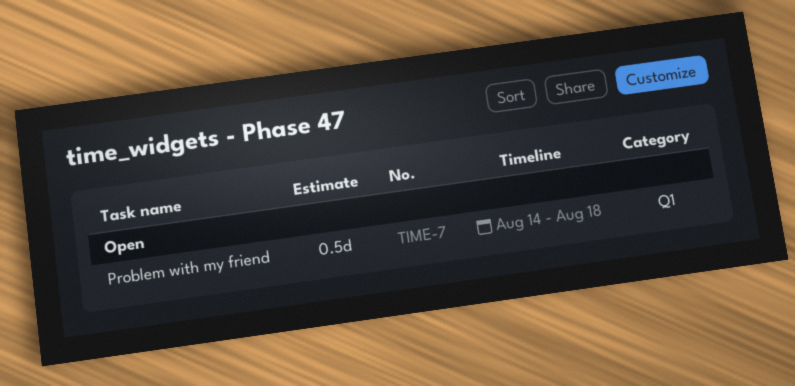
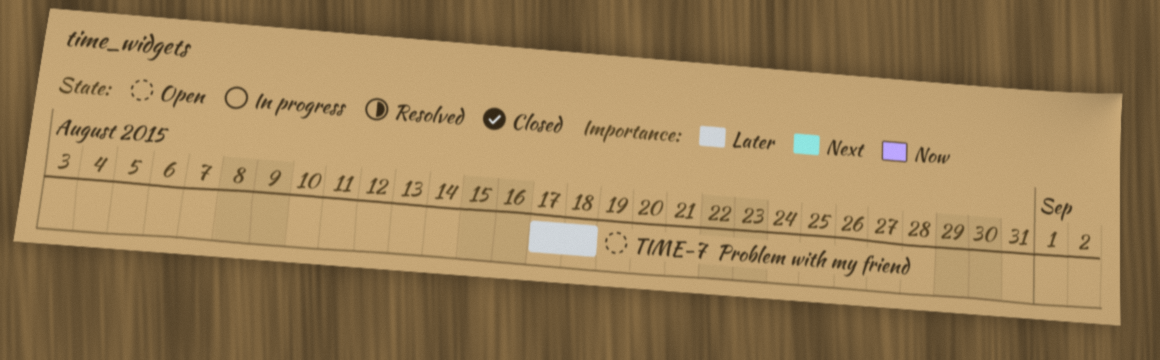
TIME-7, start: Aug 14 -> Aug 17

